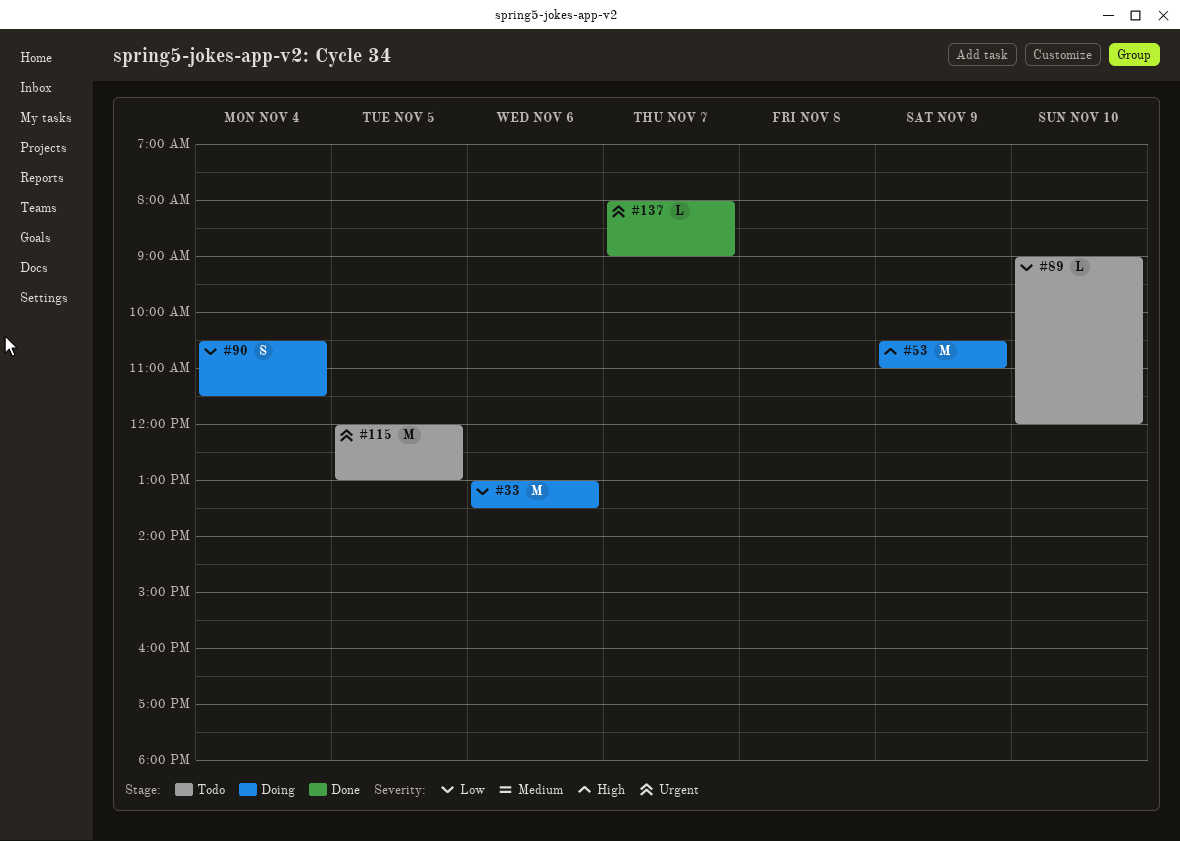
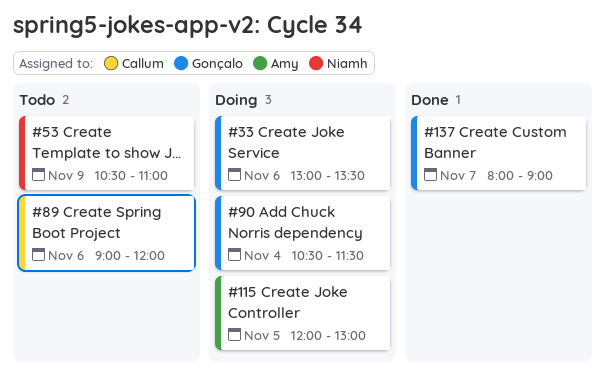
#53, status: Doing -> Todo
#89, day: Nov 10 -> Nov 6
#115, status: Todo -> Doing

